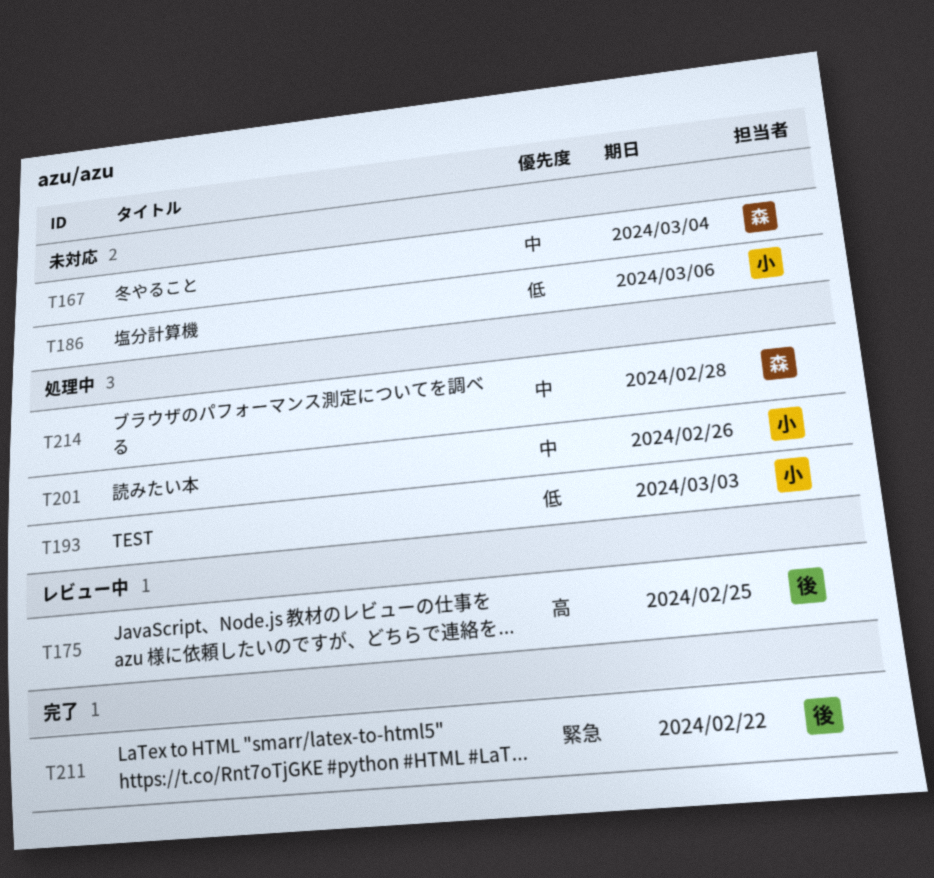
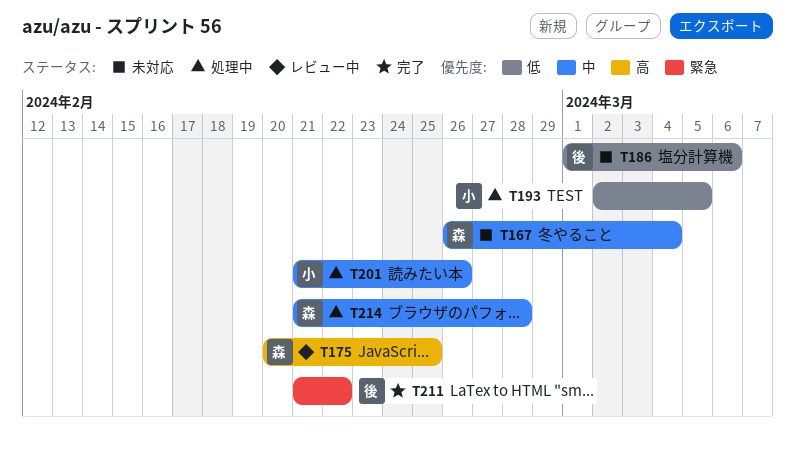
T175, owner: 後 -> 森
T186, owner: 小 -> 後
T193, due: Mar 3 -> Mar 5

